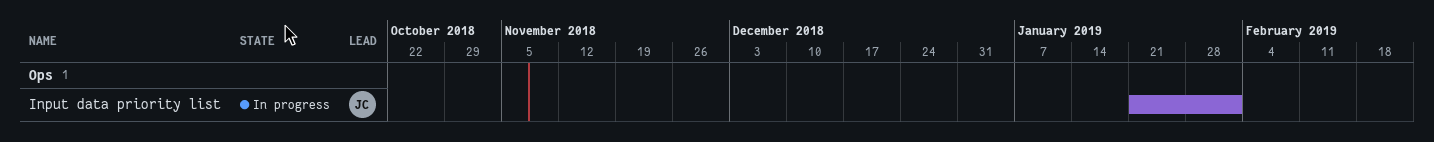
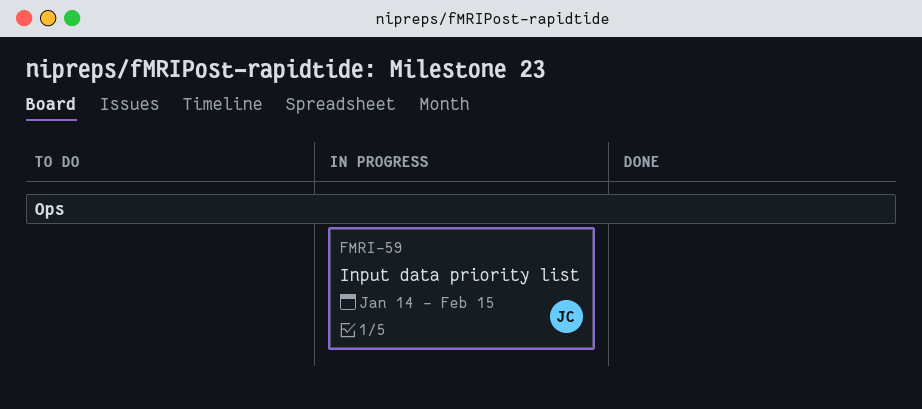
Input data priority list, start: Jan 21 -> Jan 14
Input data priority list, due: Feb 1 -> Feb 15

